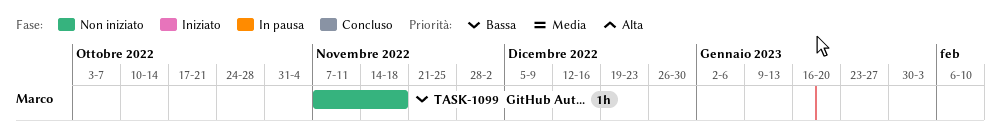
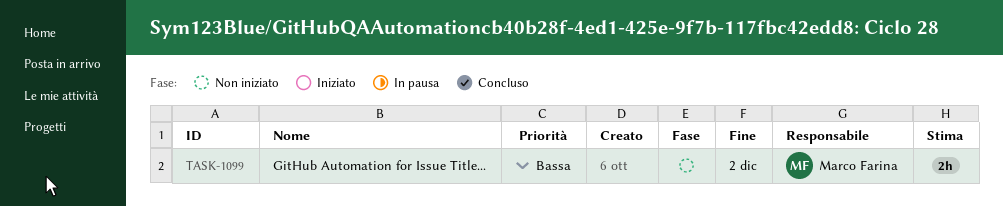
TASK-1099, estimate: 1h -> 2h
TASK-1099, due: Nov 18 -> Dec 2

